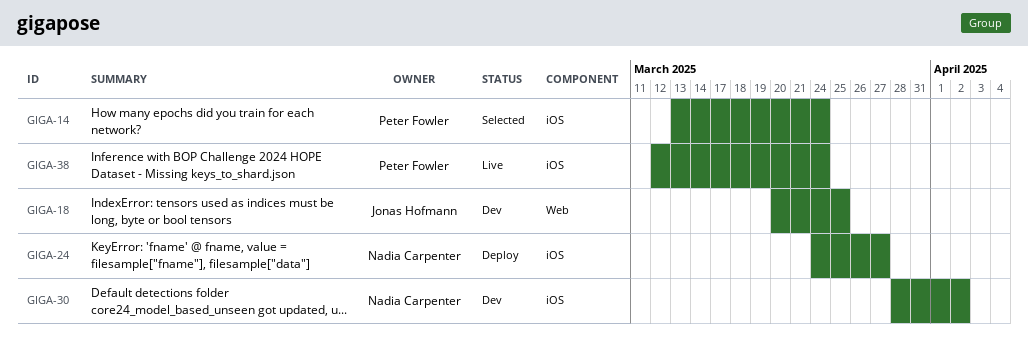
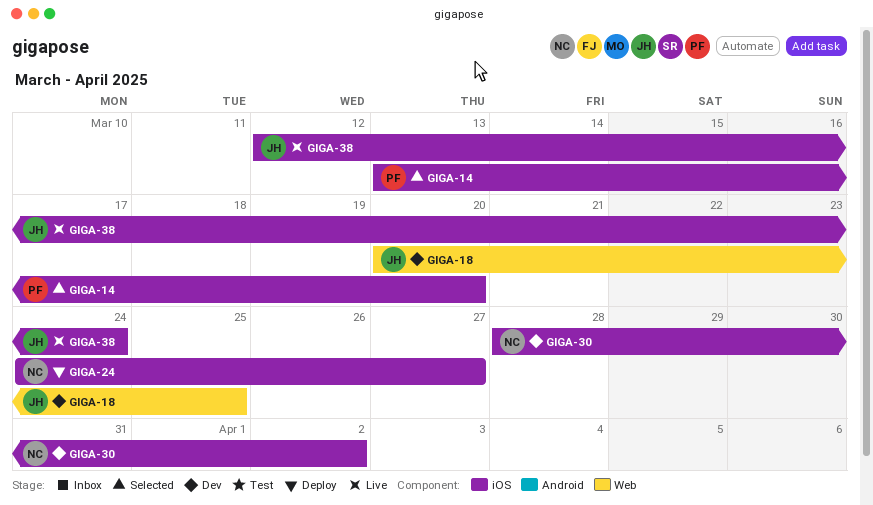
GIGA-14, due: Mar 24 -> Mar 20
GIGA-38, owner: Peter Fowler -> Jonas Hofmann

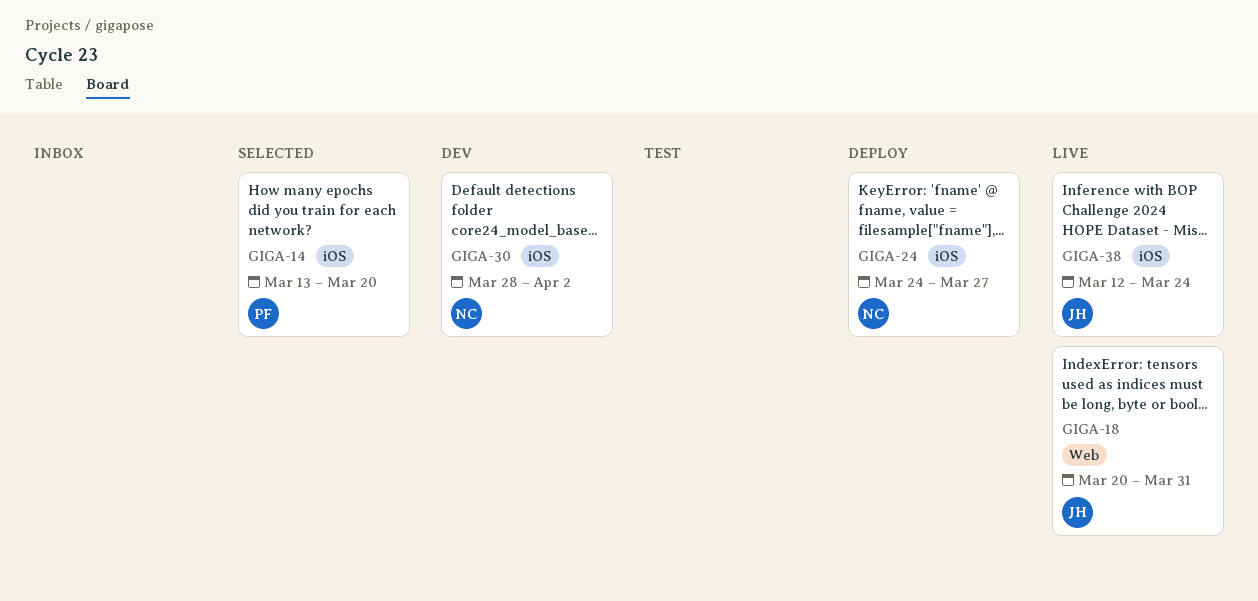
GIGA-18, status: Dev -> Live
GIGA-18, due: Mar 25 -> Mar 31

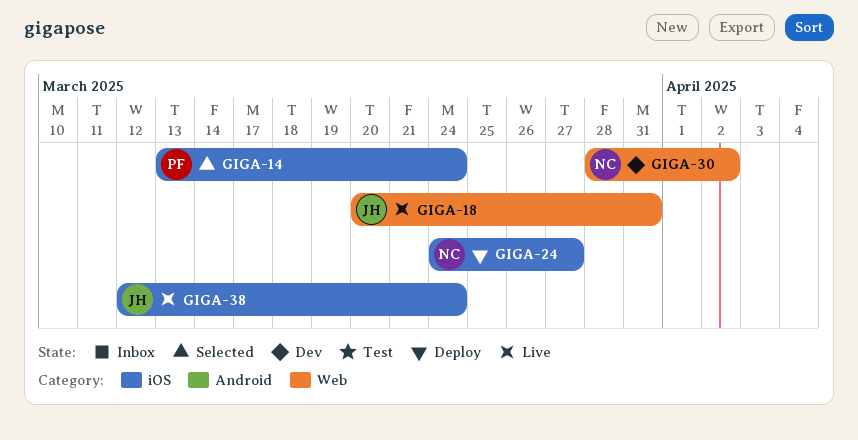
GIGA-14, due: Mar 20 -> Mar 24
GIGA-30, label: iOS -> Web

